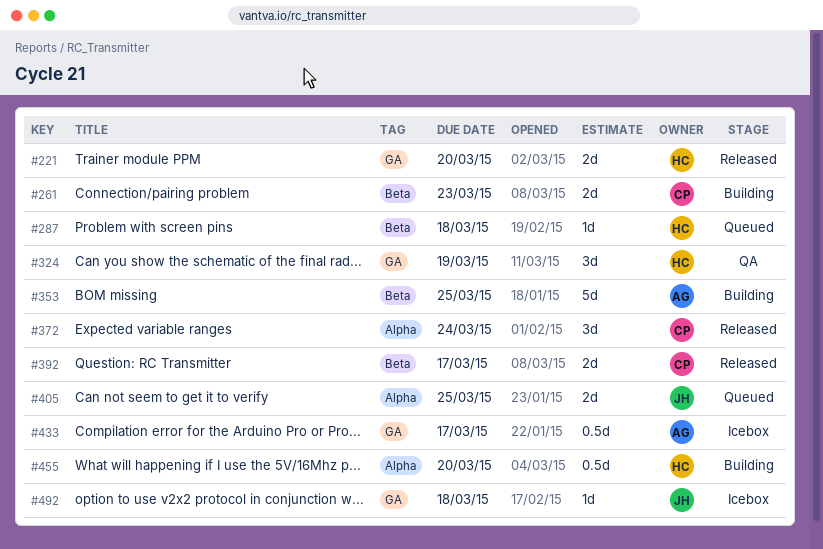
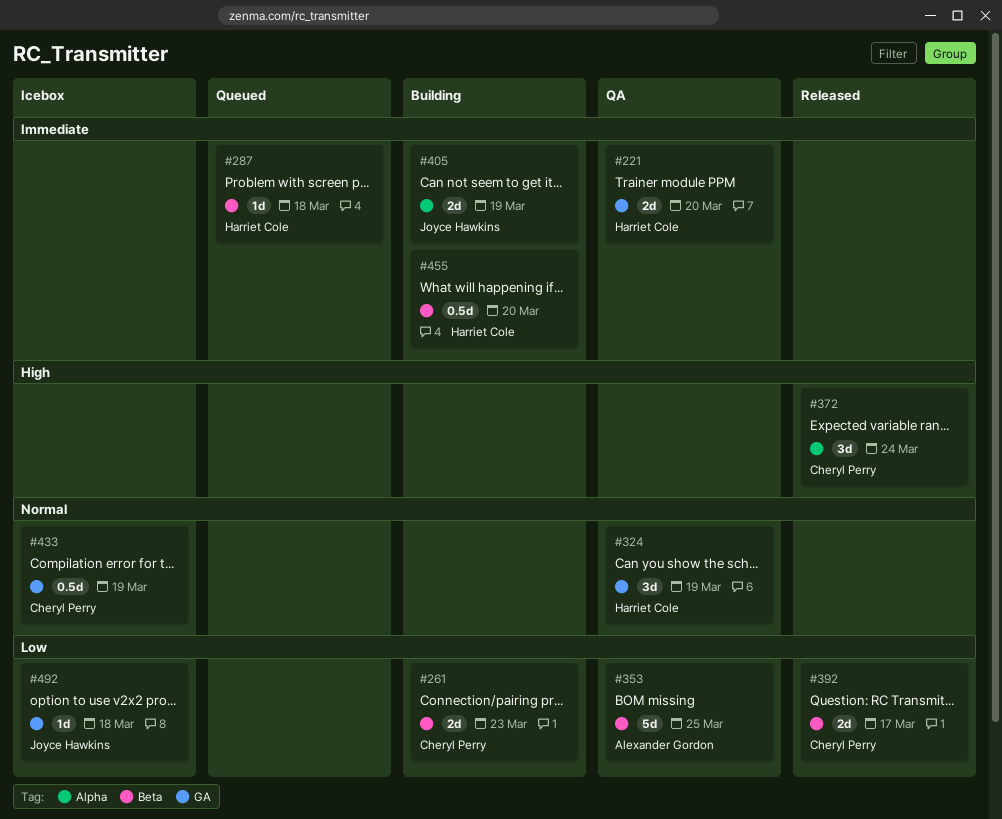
#221, status: Released -> QA
#353, status: Building -> QA
#405, status: Queued -> Building
#405, due: Mar 25 -> Mar 19
#433, owner: Alexander Gordon -> Cheryl Perry
#433, due: Mar 17 -> Mar 19
#455, label: Alpha -> Beta

